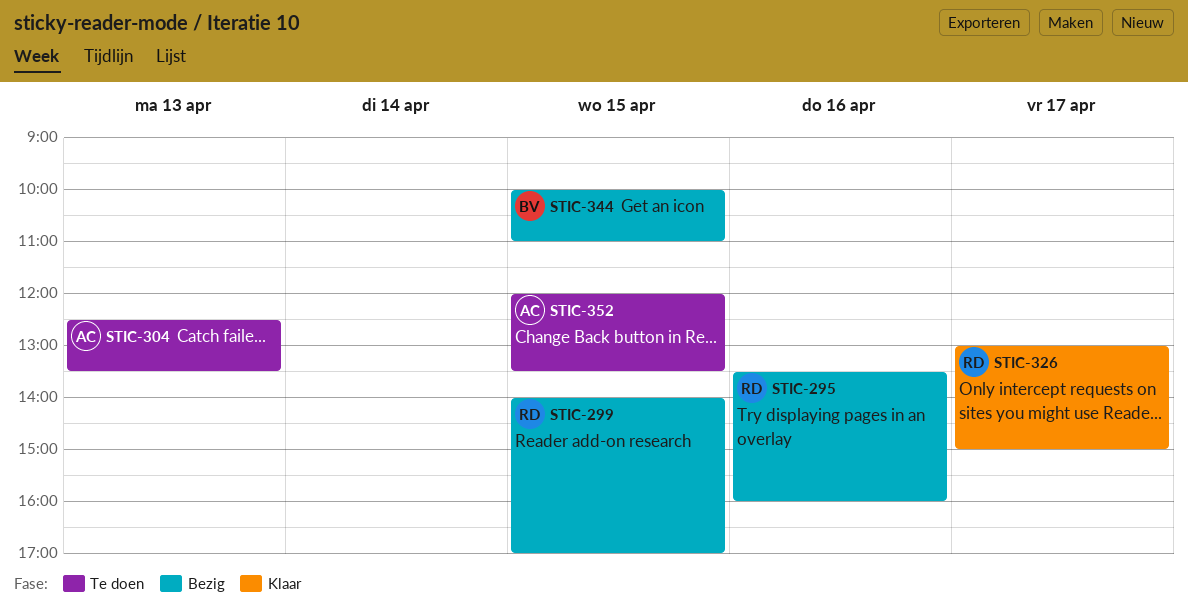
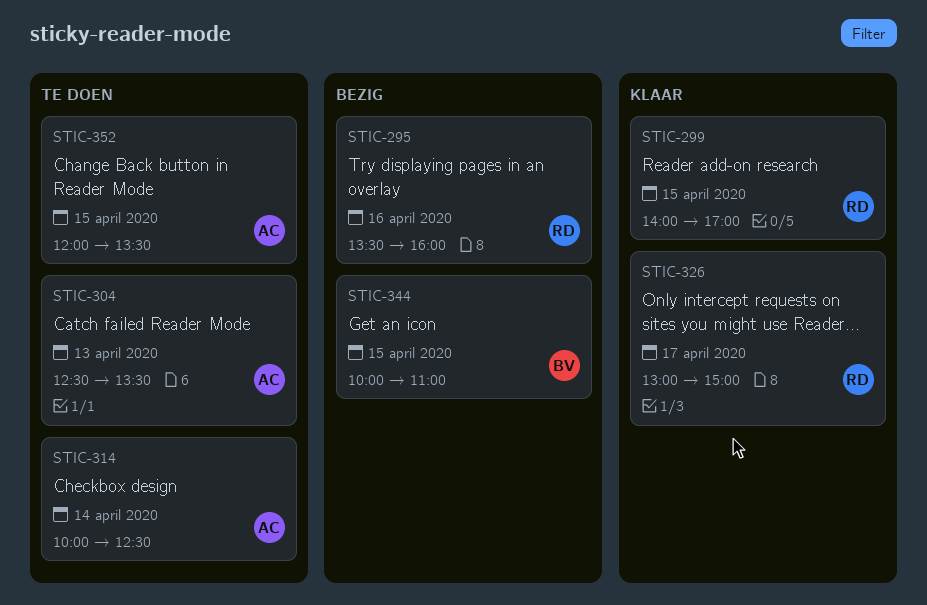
STIC-299, status: Bezig -> Klaar
STIC-314: none -> present

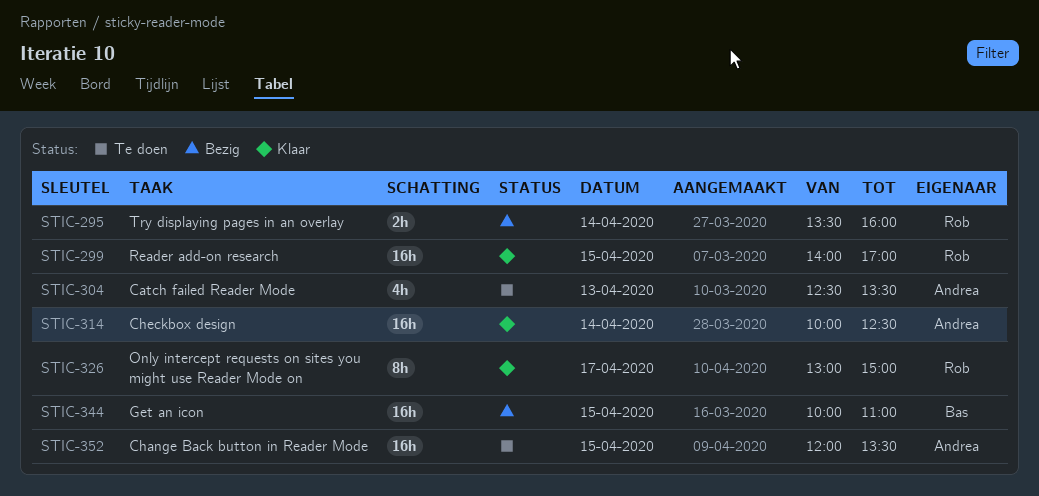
STIC-295, day: Apr 16 -> Apr 14
STIC-314, status: Te doen -> Klaar

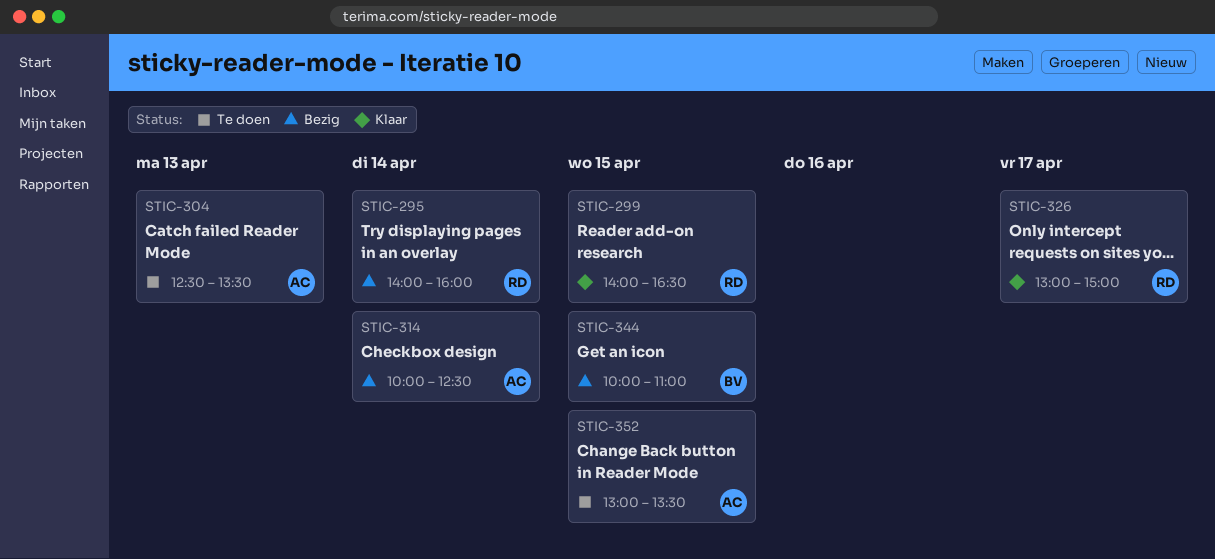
STIC-295, begins: 13:30 -> 14:00
STIC-299, ends: 17:00 -> 16:30
STIC-314, status: Klaar -> Bezig
STIC-352, begins: 12:00 -> 13:00

